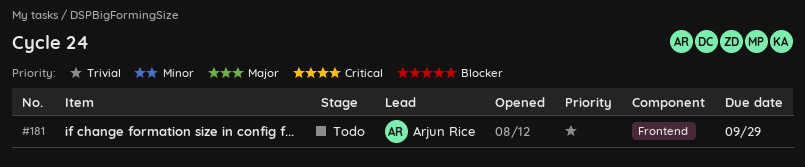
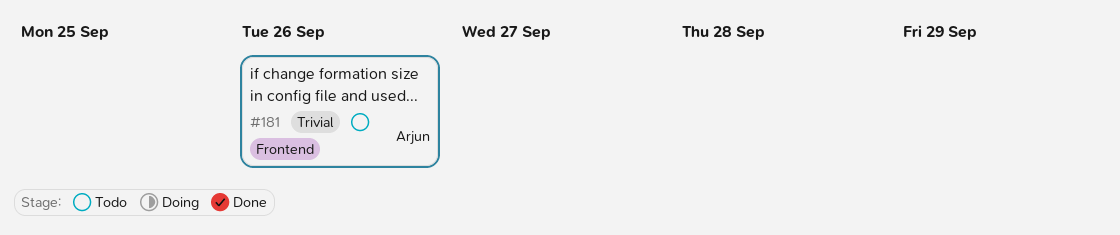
#181, due: Sep 29 -> Sep 26

